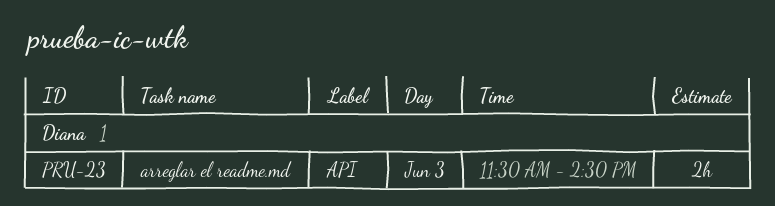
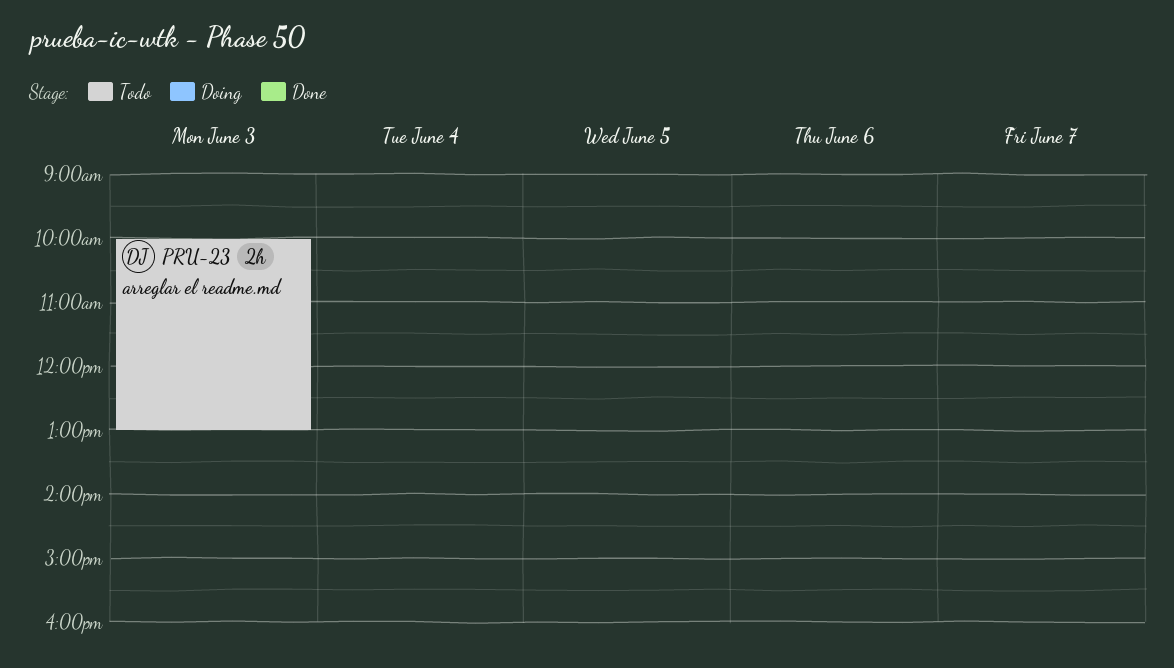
PRU-23, begins: 11:30 -> 10:00
PRU-23, ends: 14:30 -> 13:00

